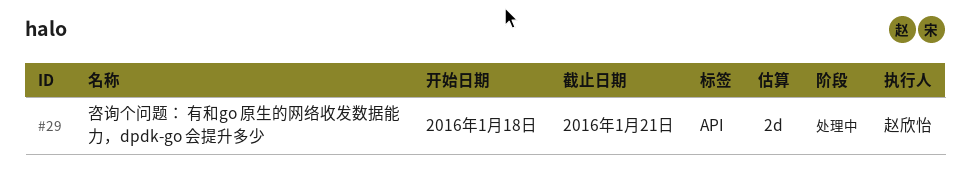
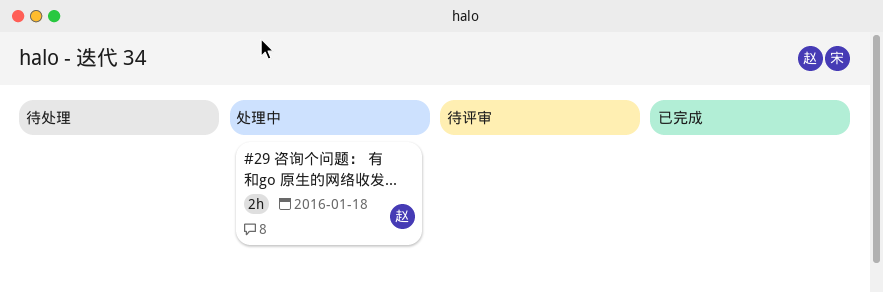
#29, estimate: 2d -> 2h
#29, due: Jan 21 -> Jan 18

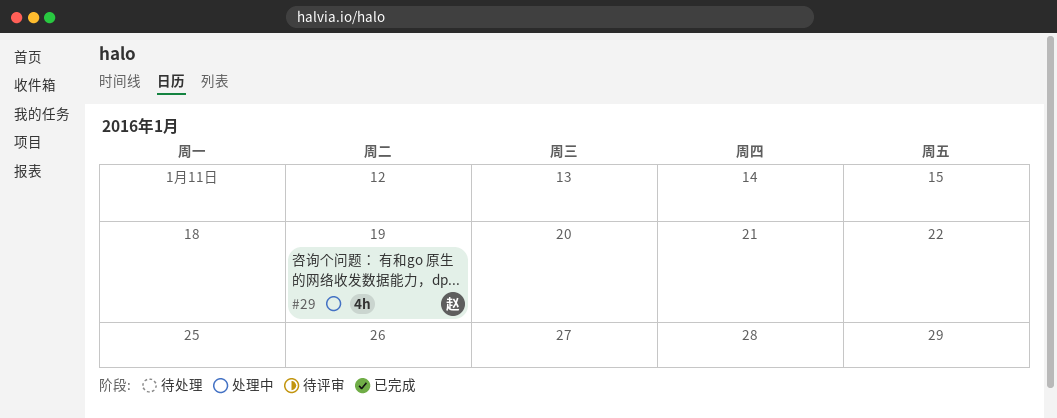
#29, estimate: 2h -> 4h
#29, due: Jan 18 -> Jan 19

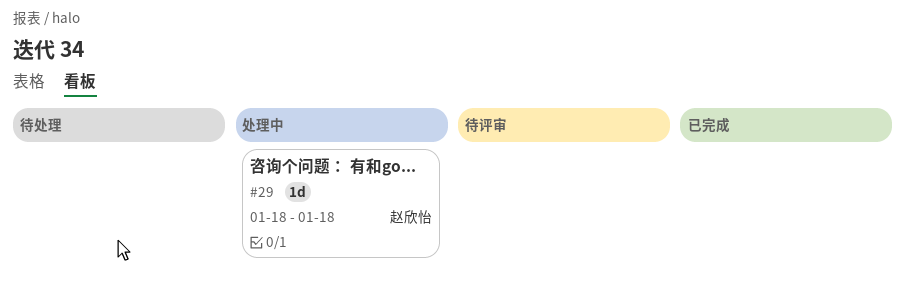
#29, estimate: 4h -> 1d
#29, due: Jan 19 -> Jan 18

